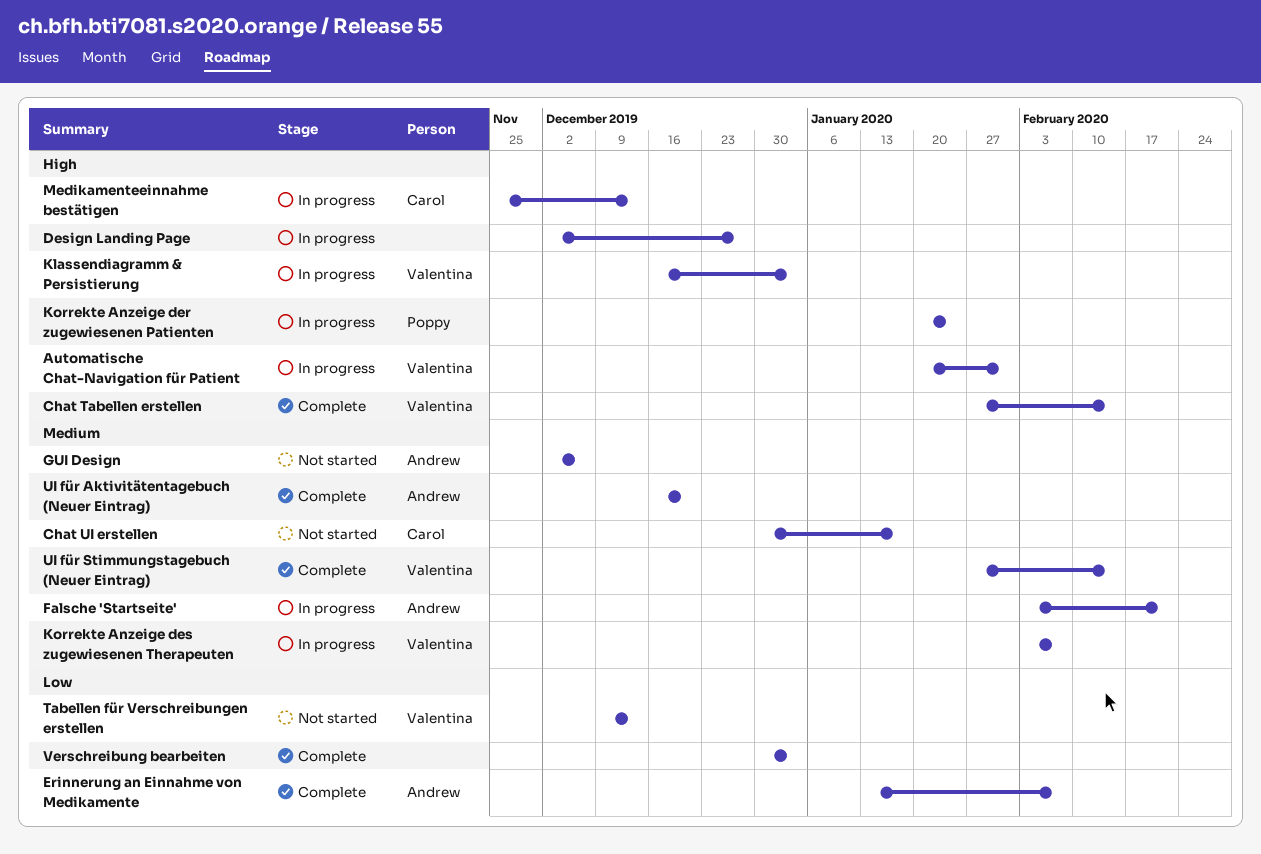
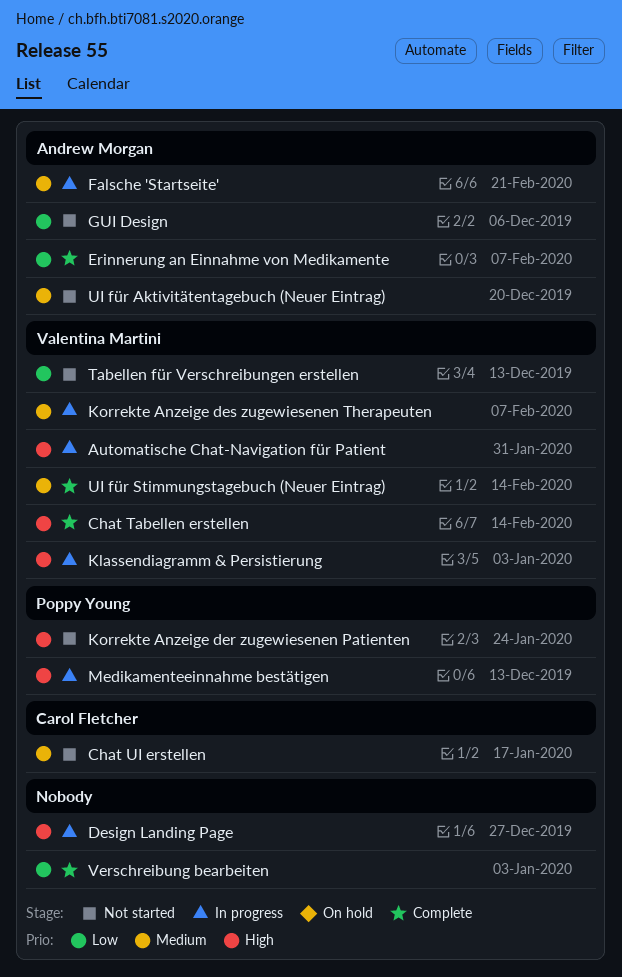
GUI Design, priority: Medium -> Low
Korrekte Anzeige der zugewiesenen Patienten, status: In progress -> Not started
Medikamenteeinnahme bestätigen, owner: Carol Fletcher -> Poppy Young
UI für Aktivitätentagebuch (Neuer Eintrag), status: Complete -> Not started

